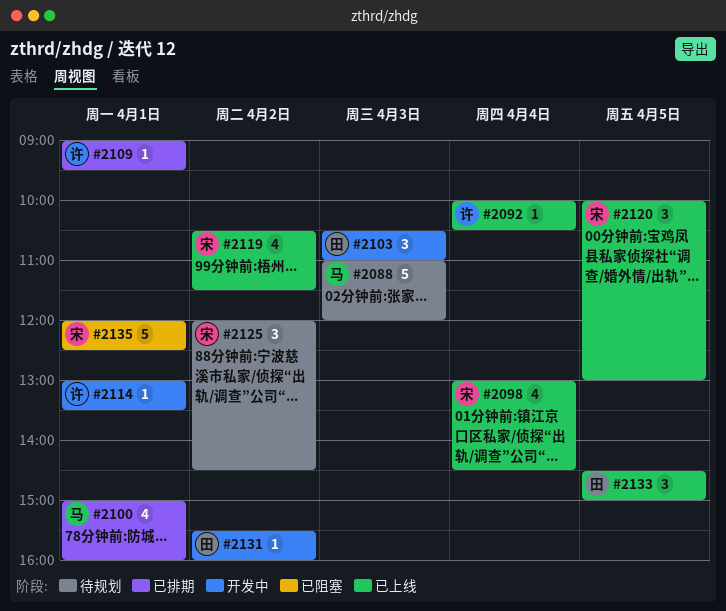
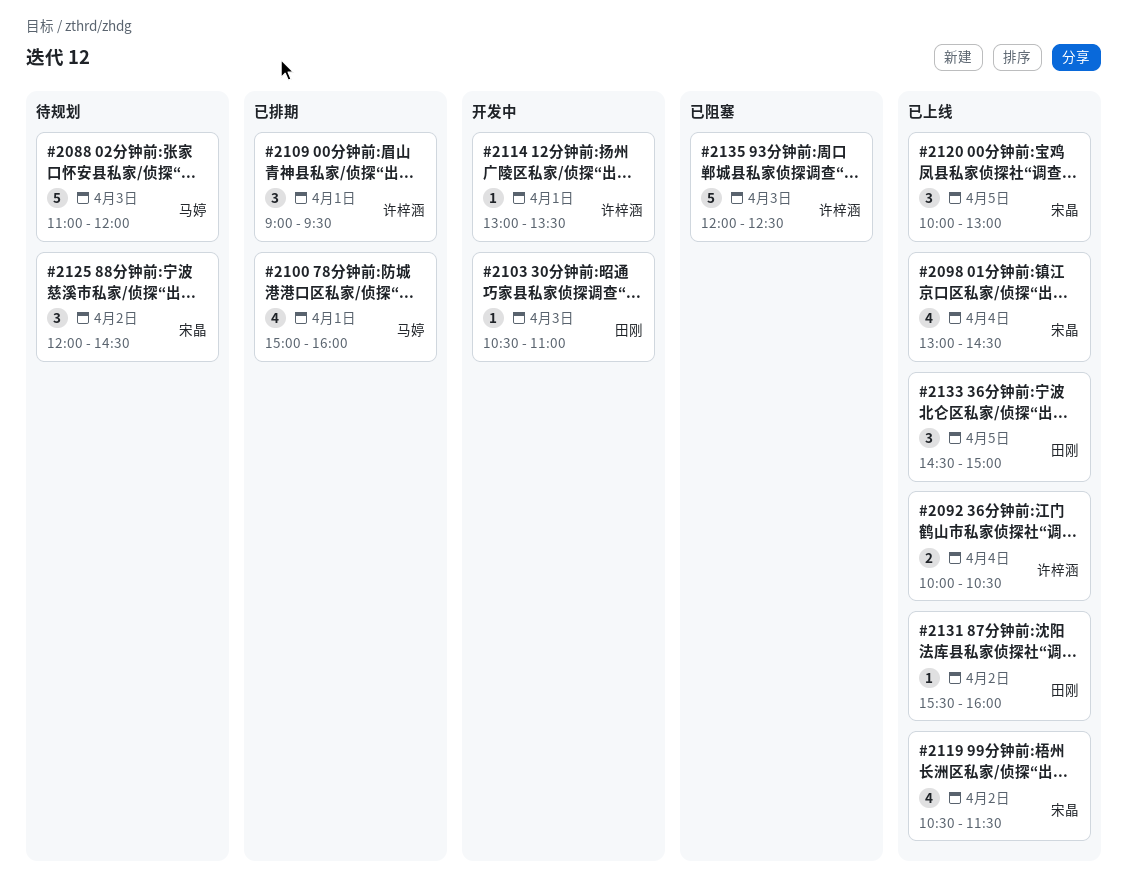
#2092, estimate: 1 -> 2
#2103, estimate: 3 -> 1
#2109, estimate: 1 -> 3
#2131, status: 开发中 -> 已上线
#2135, owner: 宋晶 -> 许梓涵
#2135, day: Apr 1 -> Apr 3

